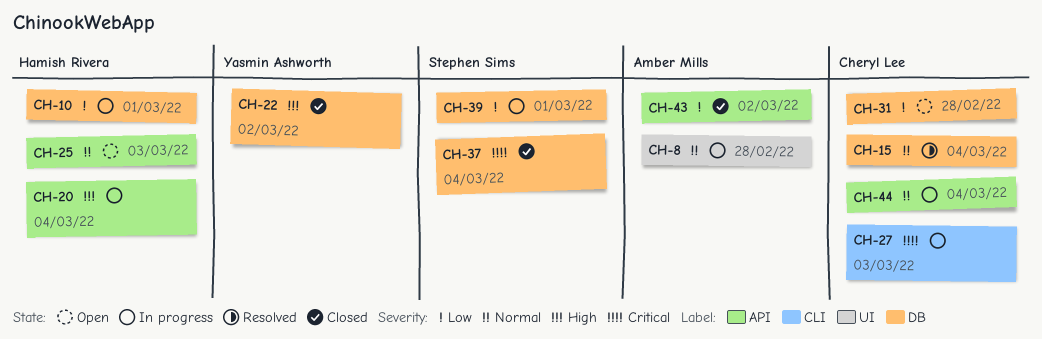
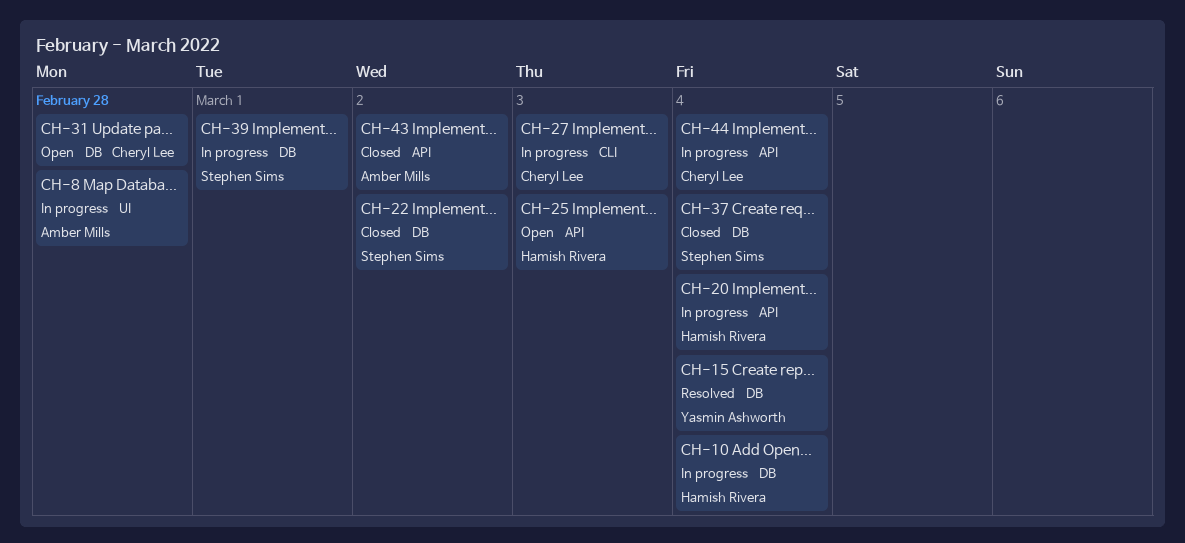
CH-10, due: Mar 1 -> Mar 4
CH-15, owner: Cheryl Lee -> Yasmin Ashworth
CH-22, owner: Yasmin Ashworth -> Stephen Sims

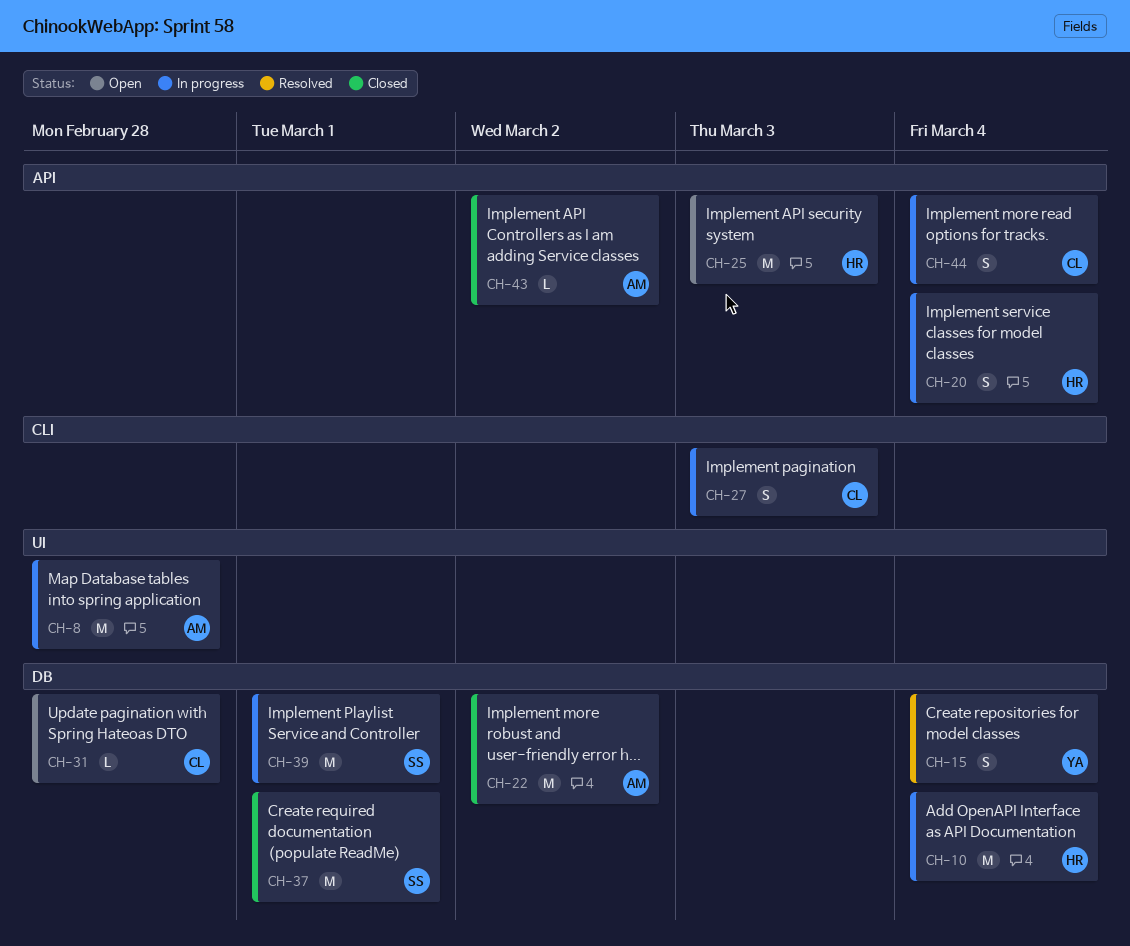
CH-22, owner: Stephen Sims -> Amber Mills
CH-37, due: Mar 4 -> Mar 1

